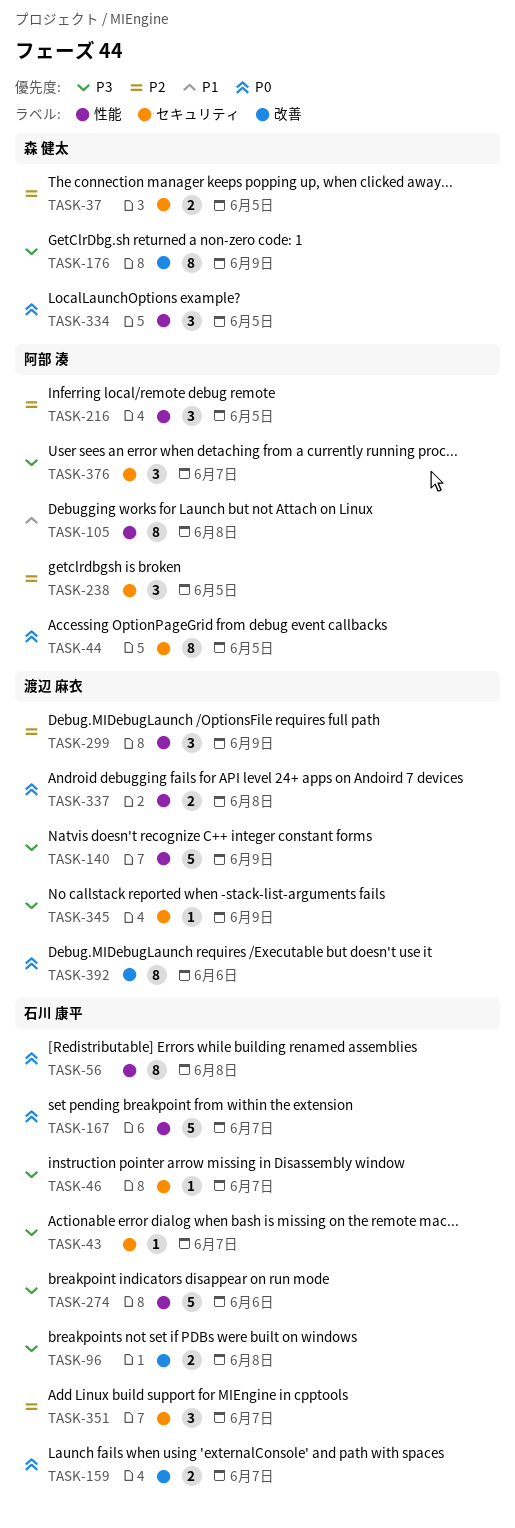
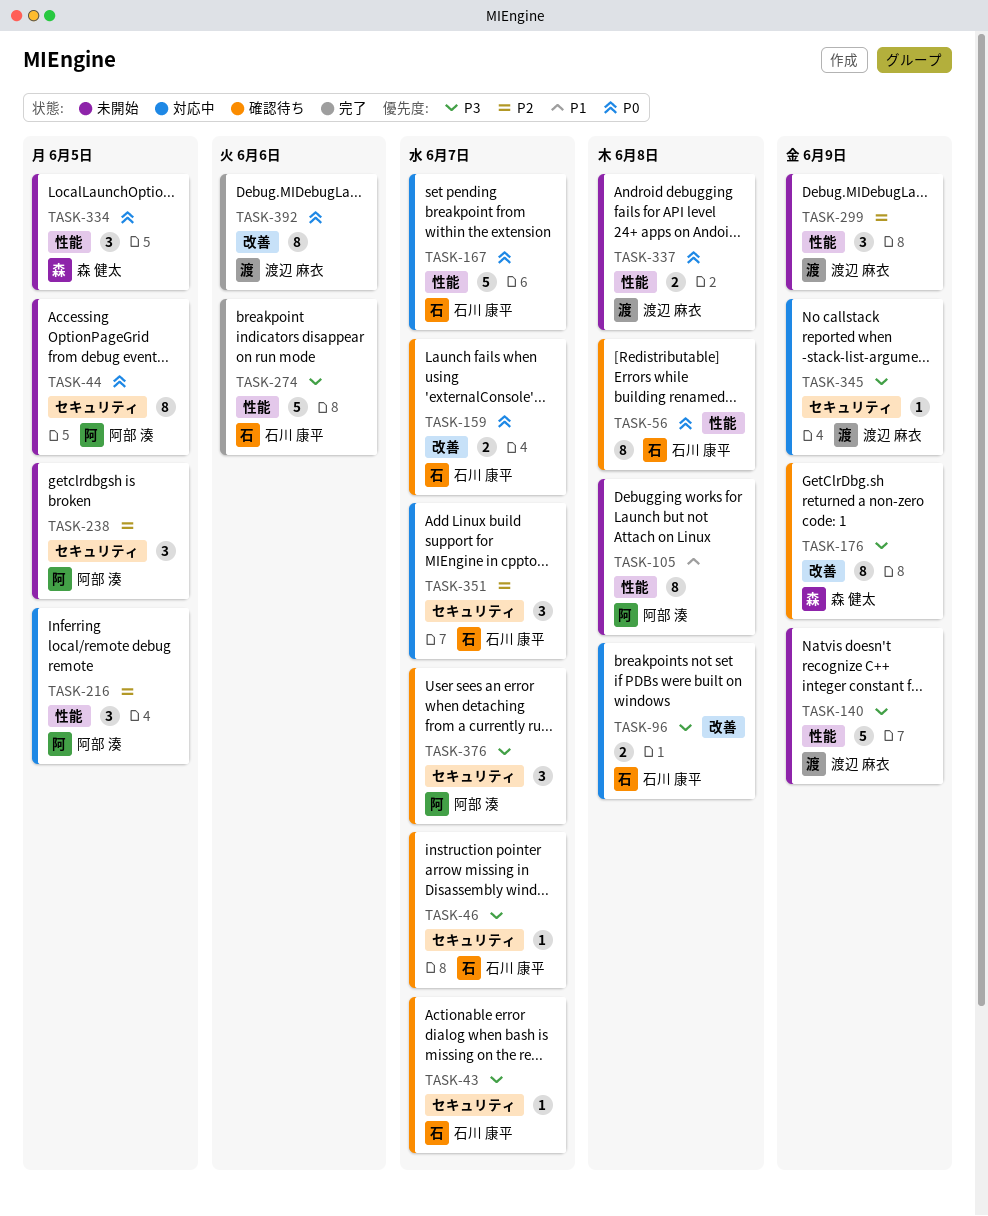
TASK-37: present -> none

